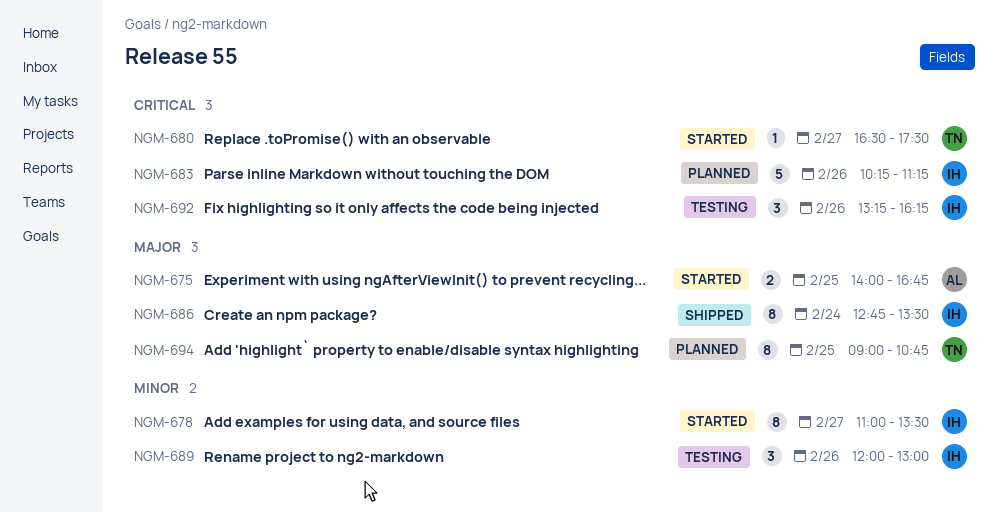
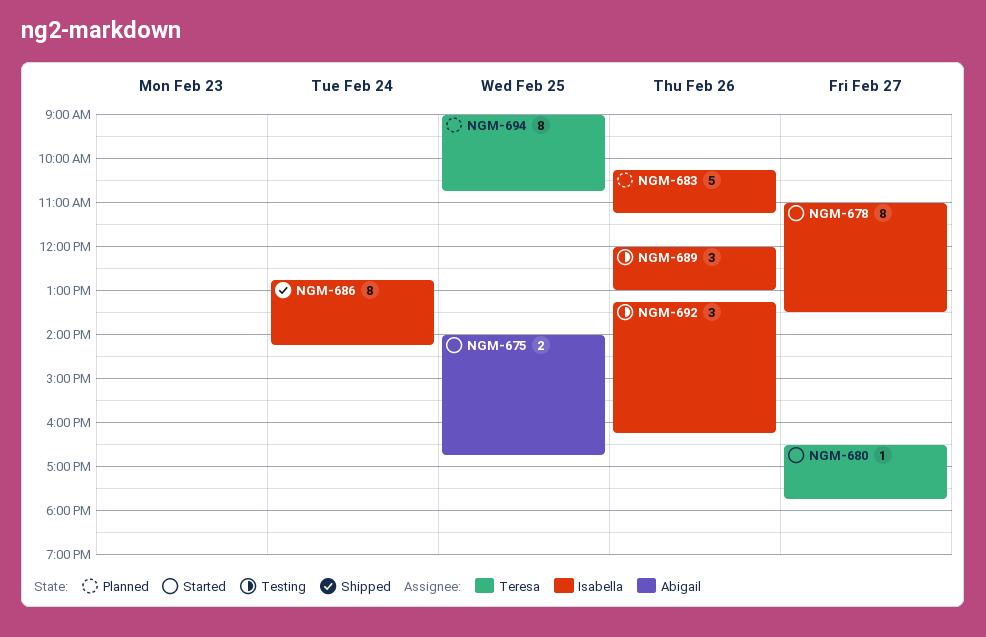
NGM-680, ends: 17:30 -> 17:45
NGM-686, ends: 13:30 -> 14:15

